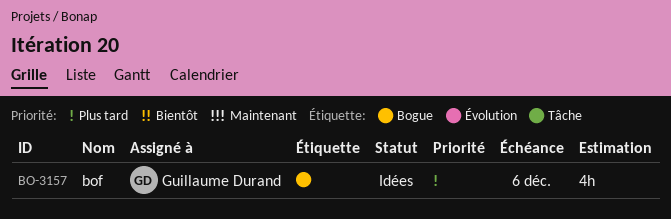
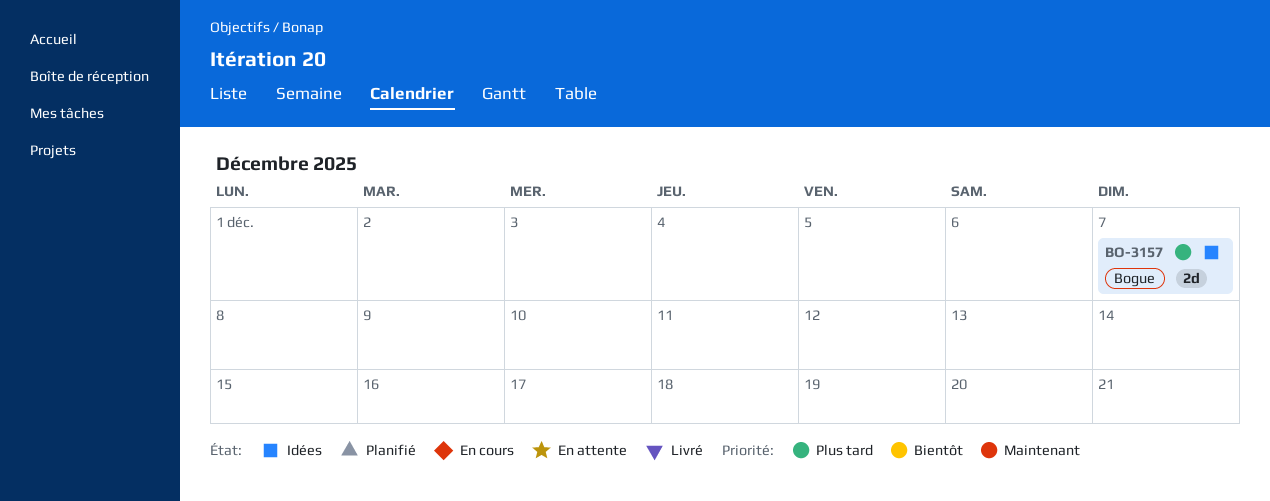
BO-3157, estimate: 4h -> 2d
BO-3157, due: Dec 6 -> Dec 7

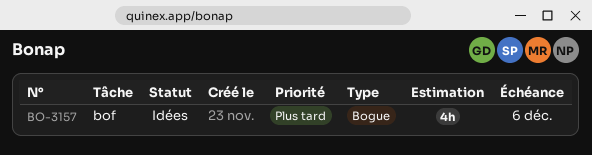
BO-3157, estimate: 2d -> 4h
BO-3157, due: Dec 7 -> Dec 6

